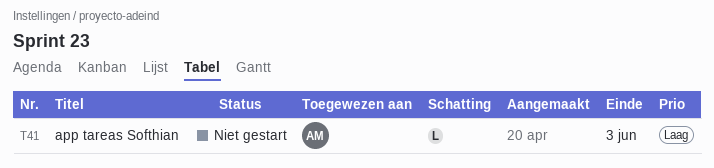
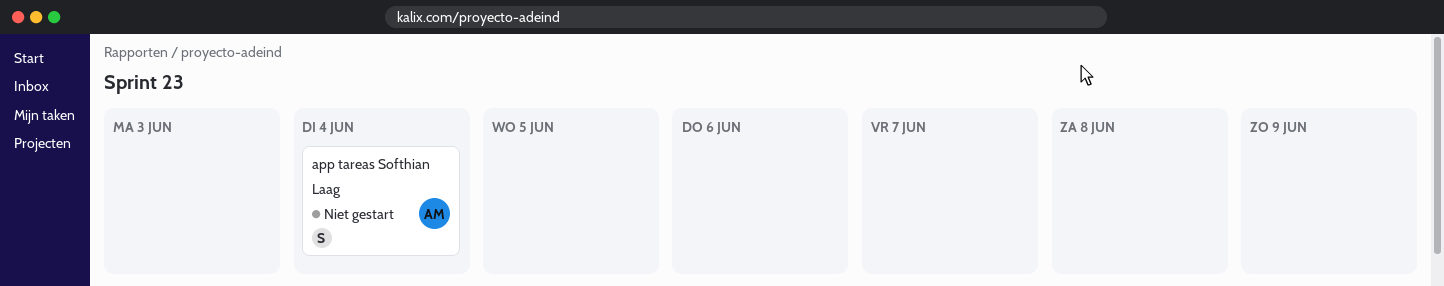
app tareas Softhian, estimate: L -> S
app tareas Softhian, due: Jun 3 -> Jun 4

